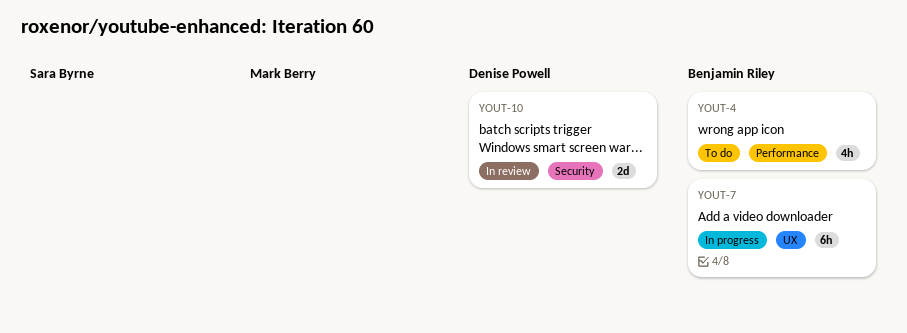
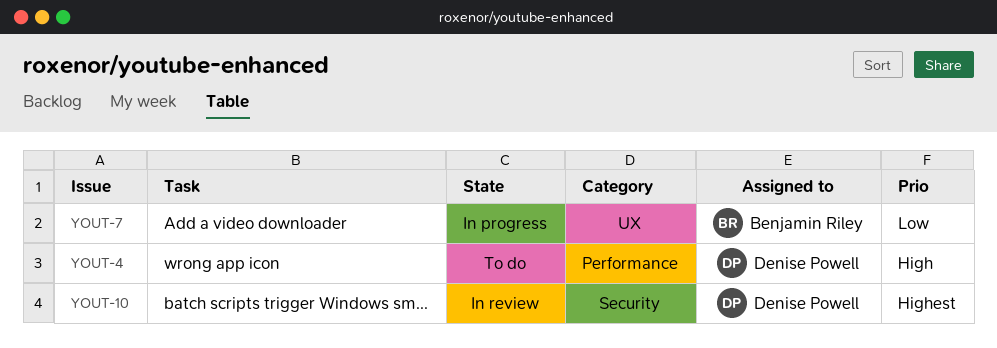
YOUT-4, owner: Benjamin Riley -> Denise Powell

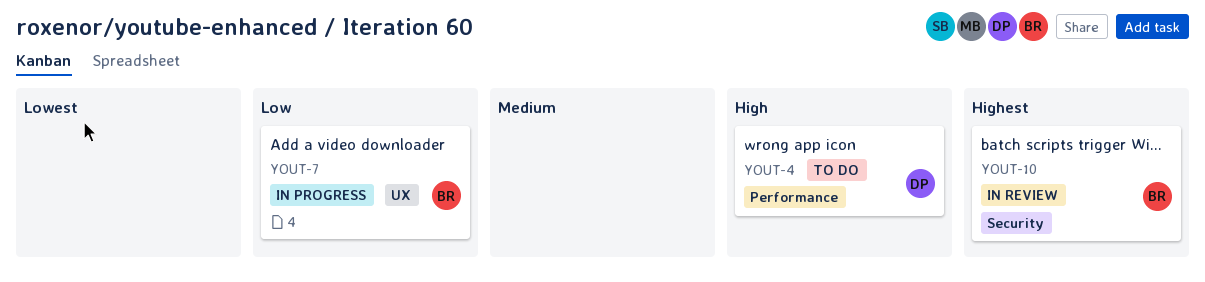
YOUT-10, owner: Denise Powell -> Benjamin Riley

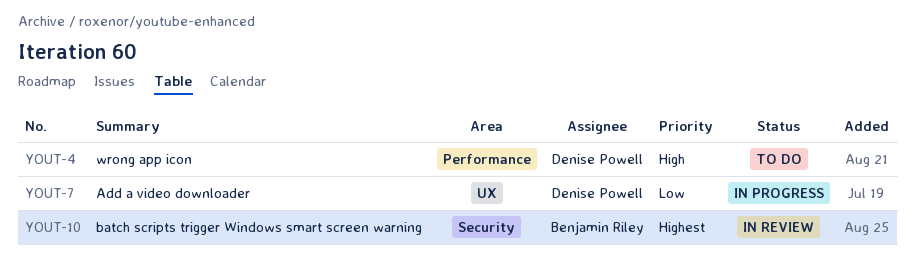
YOUT-7, owner: Benjamin Riley -> Denise Powell

